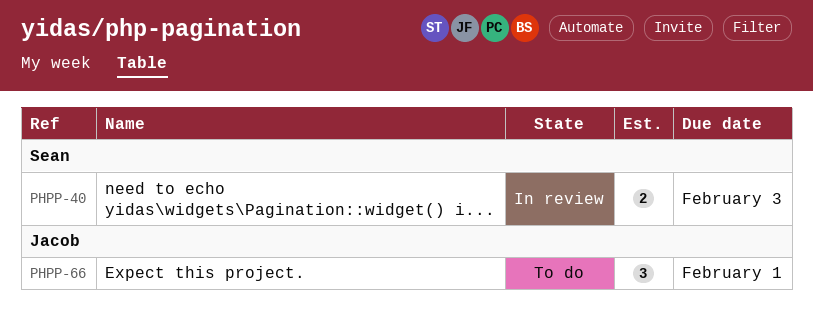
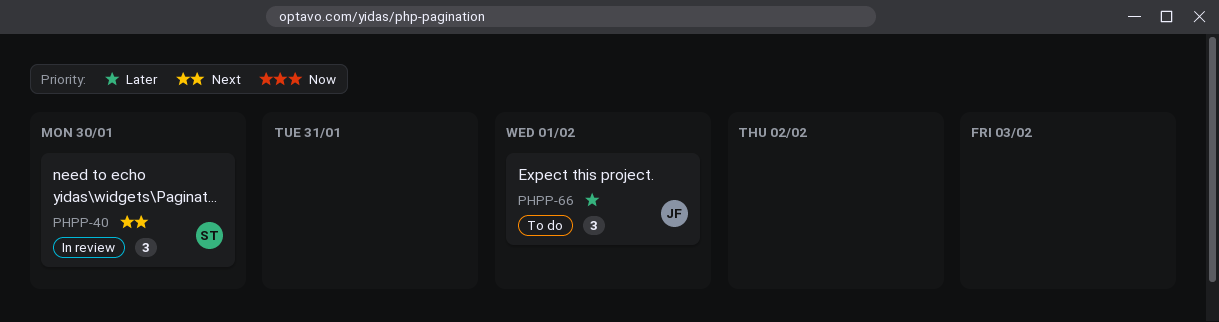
PHPP-40, estimate: 2 -> 3
PHPP-40, due: Feb 3 -> Jan 30

